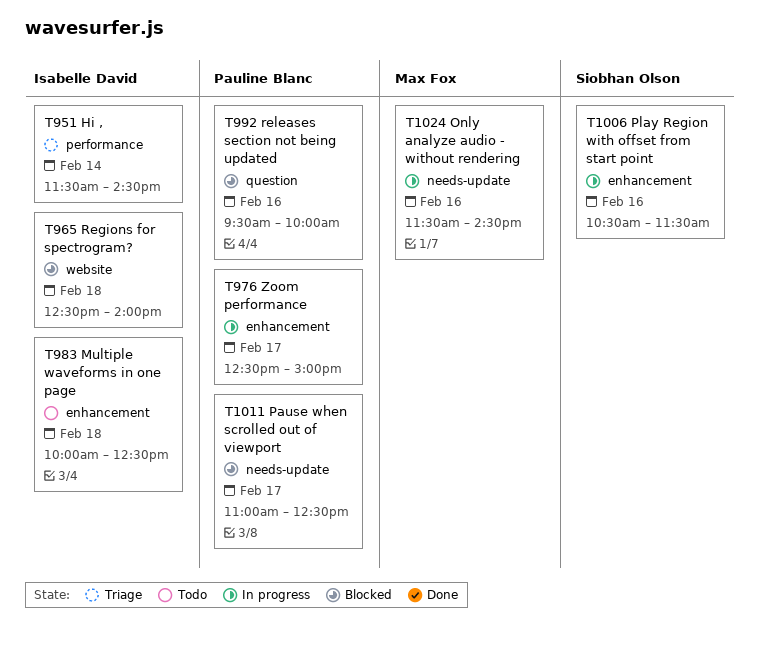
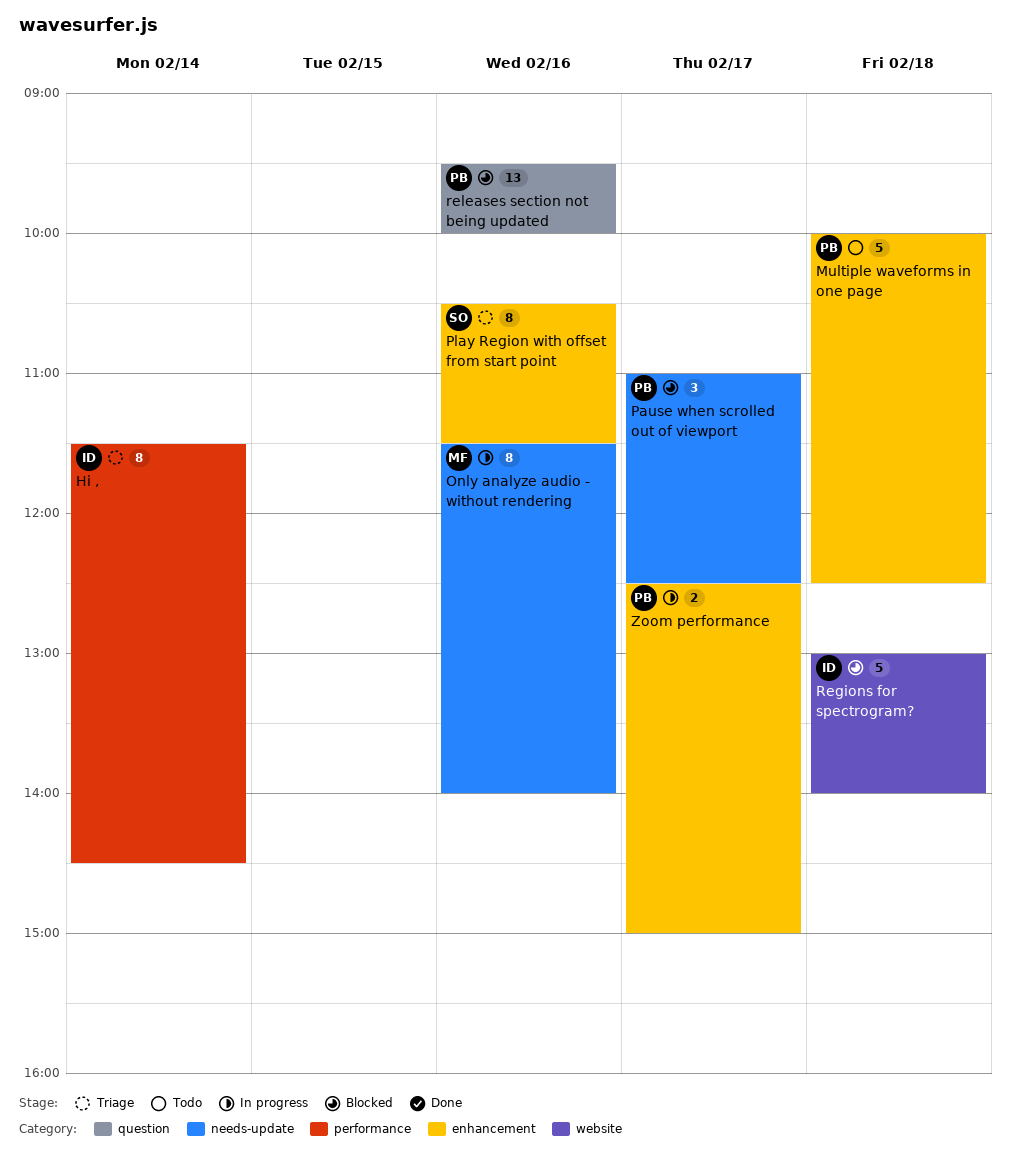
Multiple waveforms in one page, owner: Isabelle David -> Pauline Blanc
Only analyze audio - without rendering, ends: 14:30 -> 14:00
Play Region with offset from start point, status: In progress -> Triage
Regions for spectrogram?, begins: 12:30 -> 13:00

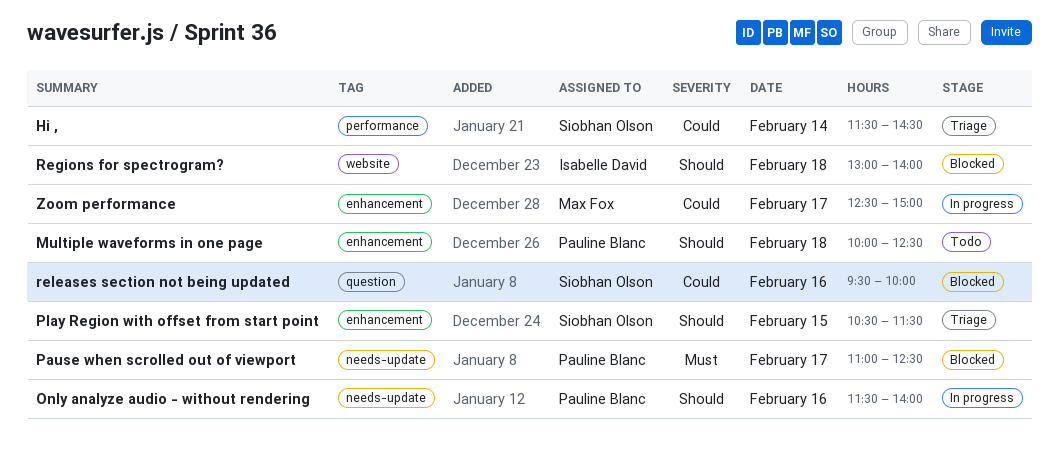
Hi ,, owner: Isabelle David -> Siobhan Olson
Only analyze audio - without rendering, owner: Max Fox -> Pauline Blanc
Play Region with offset from start point, day: Feb 16 -> Feb 15
releases section not being updated, owner: Pauline Blanc -> Siobhan Olson
Zoom performance, owner: Pauline Blanc -> Max Fox

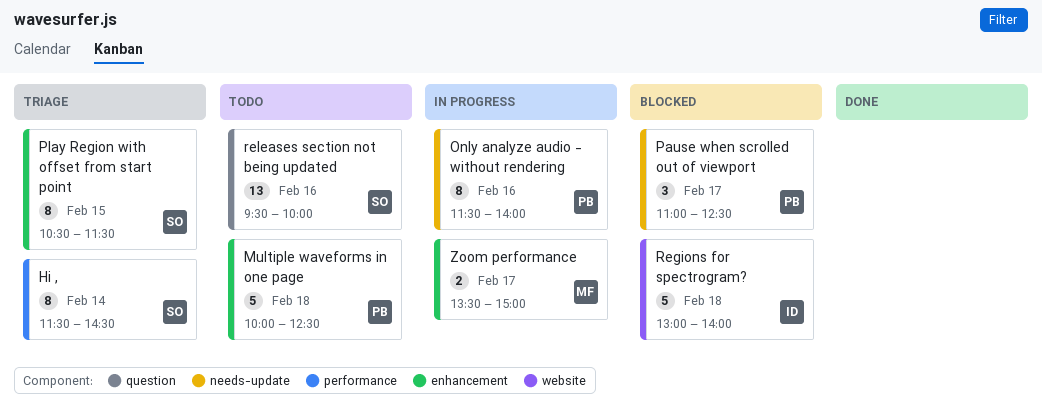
releases section not being updated, status: Blocked -> Todo
Zoom performance, begins: 12:30 -> 13:30

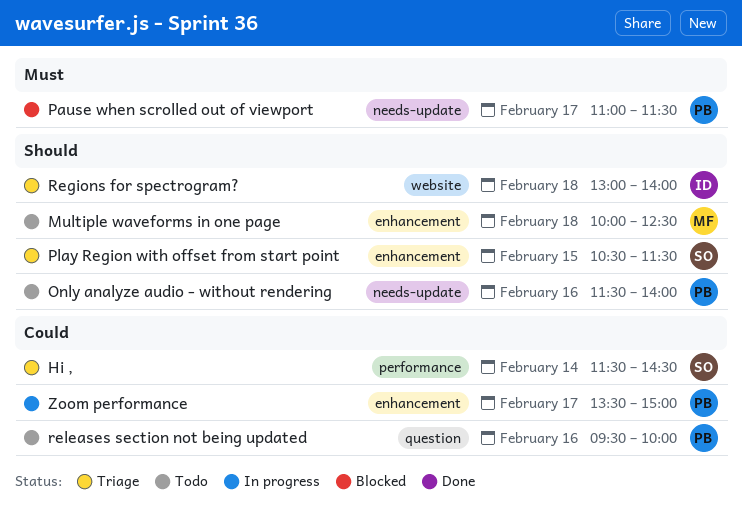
Multiple waveforms in one page, owner: PB -> MF
Only analyze audio - without rendering, status: In progress -> Todo
Pause when scrolled out of viewport, ends: 12:30 -> 11:30
Regions for spectrogram?, status: Blocked -> Triage
releases section not being updated, owner: SO -> PB
Zoom performance, owner: MF -> PB

